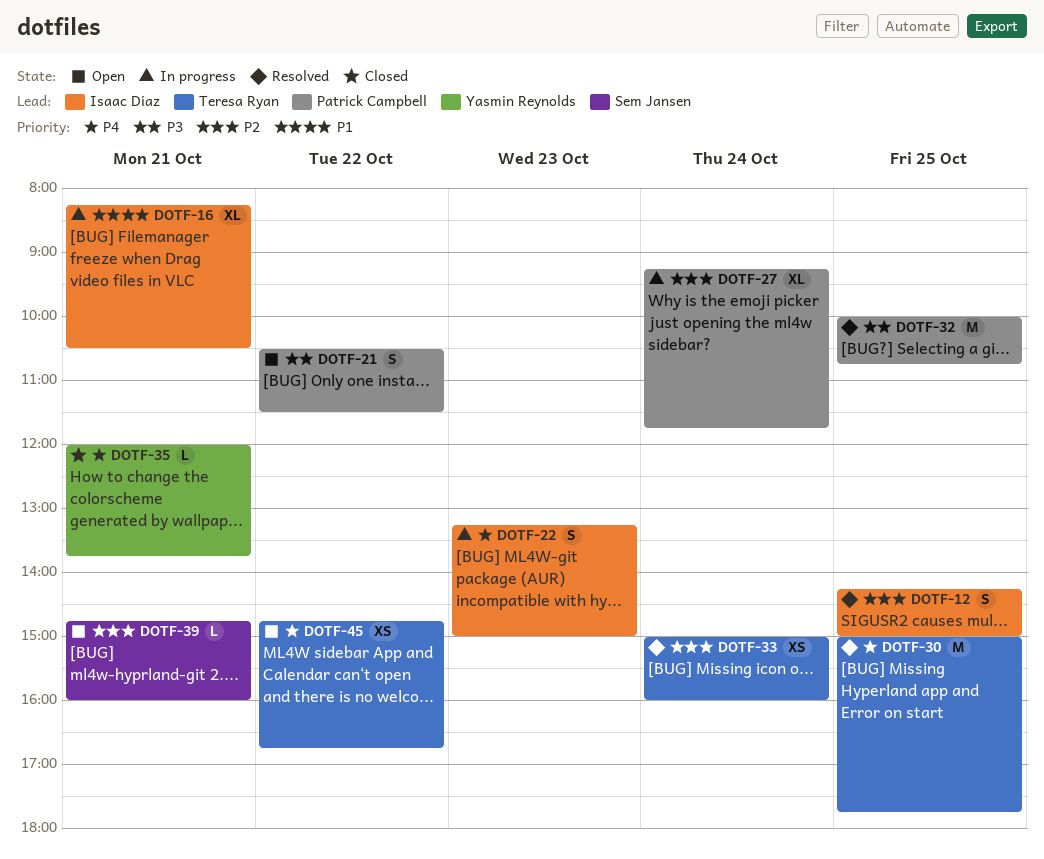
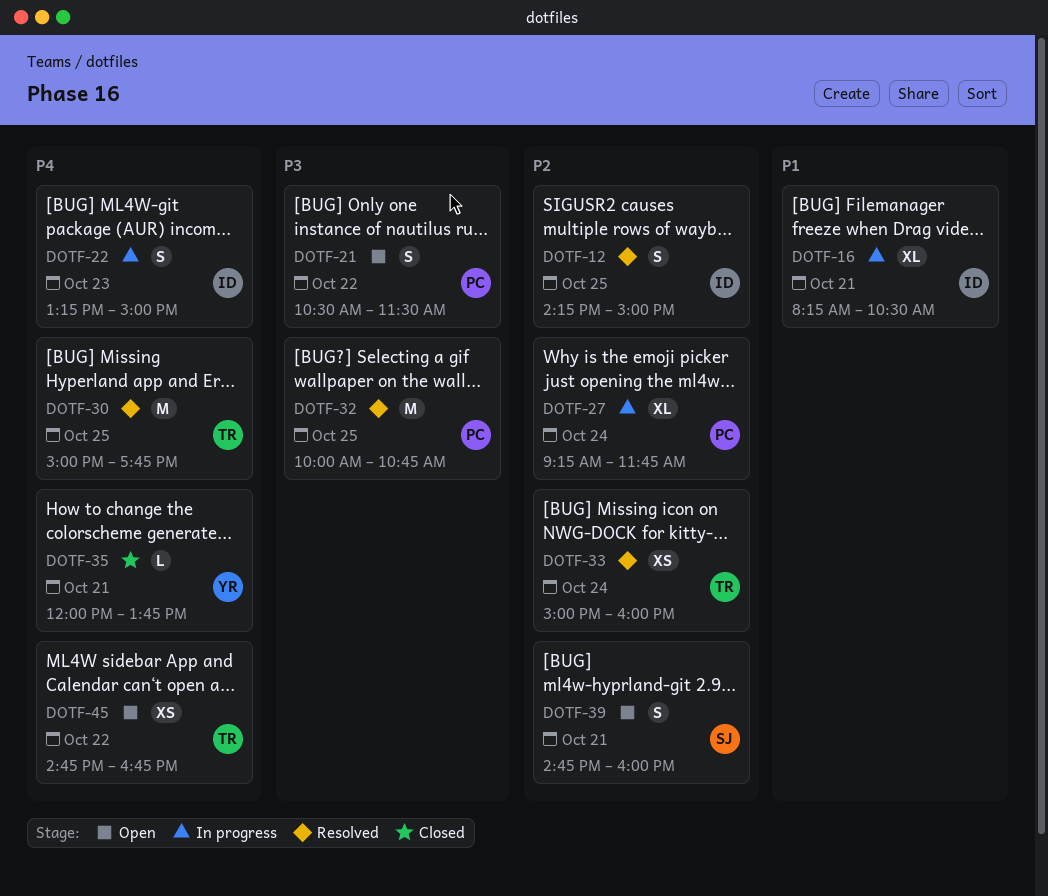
DOTF-39, estimate: L -> S

